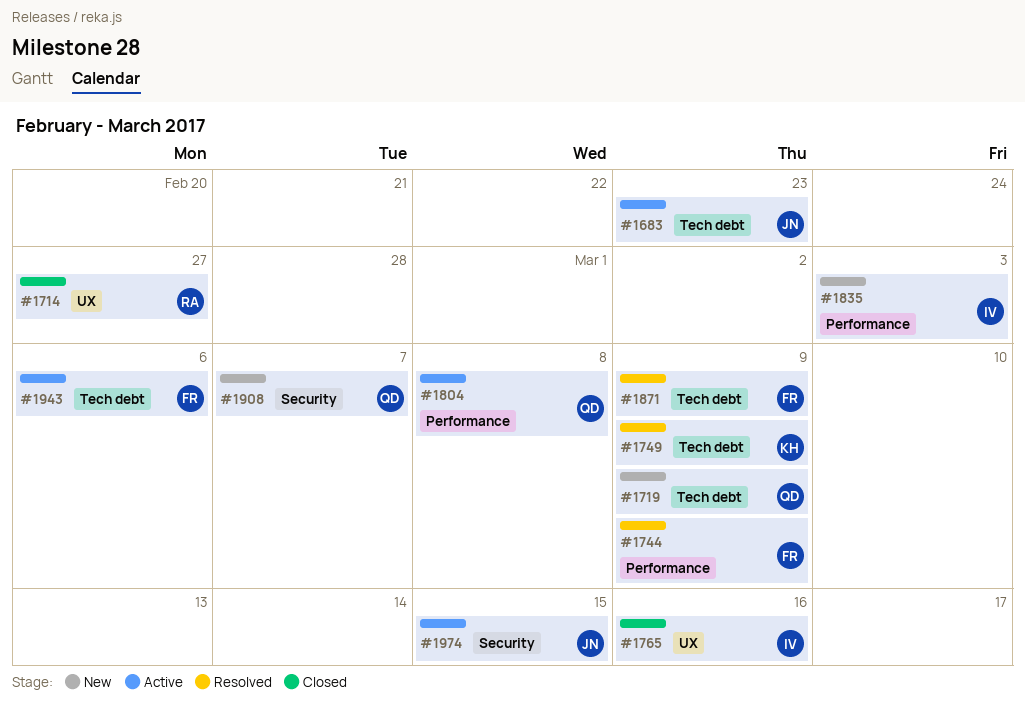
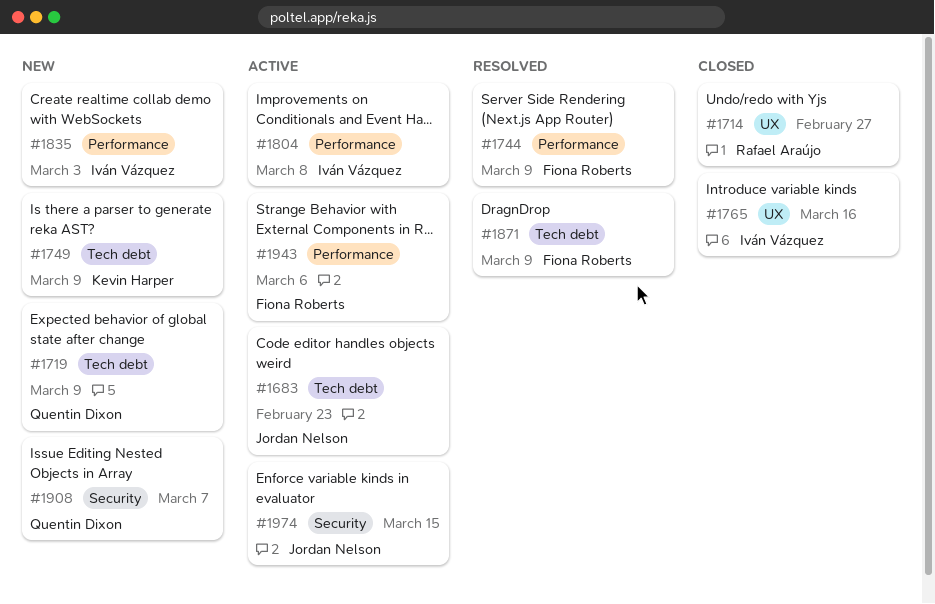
#1749, status: Resolved -> New
#1804, owner: Quentin Dixon -> Iván Vázquez
#1943, label: Tech debt -> Performance

